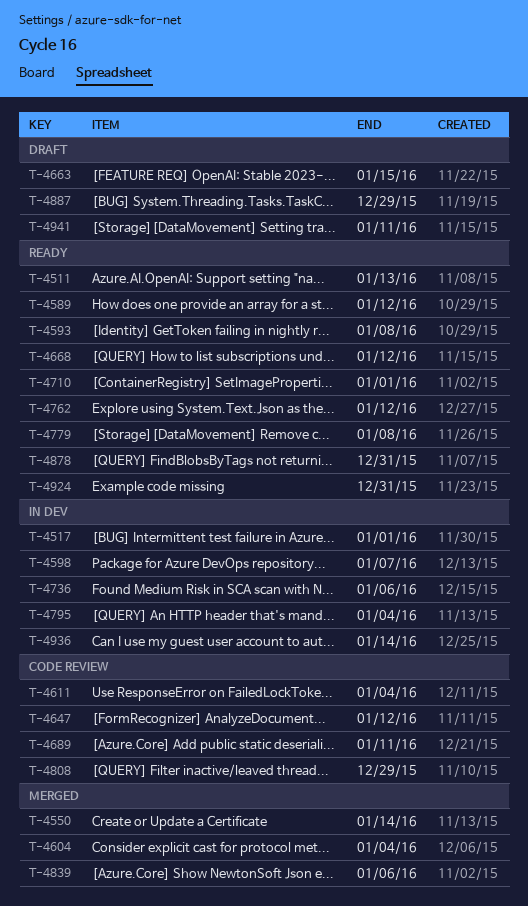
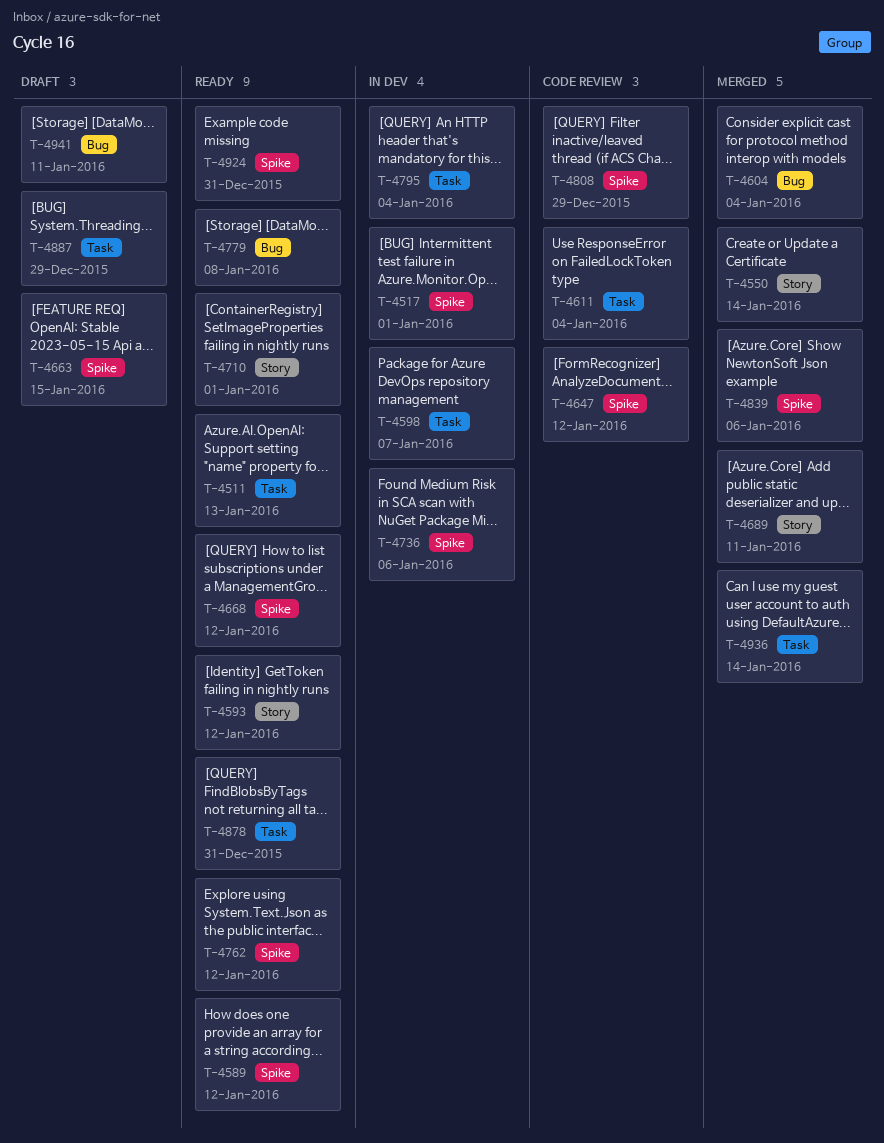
T-4593, due: Jan 8 -> Jan 12
T-4689, status: Code review -> Merged
T-4936, status: In dev -> Merged

